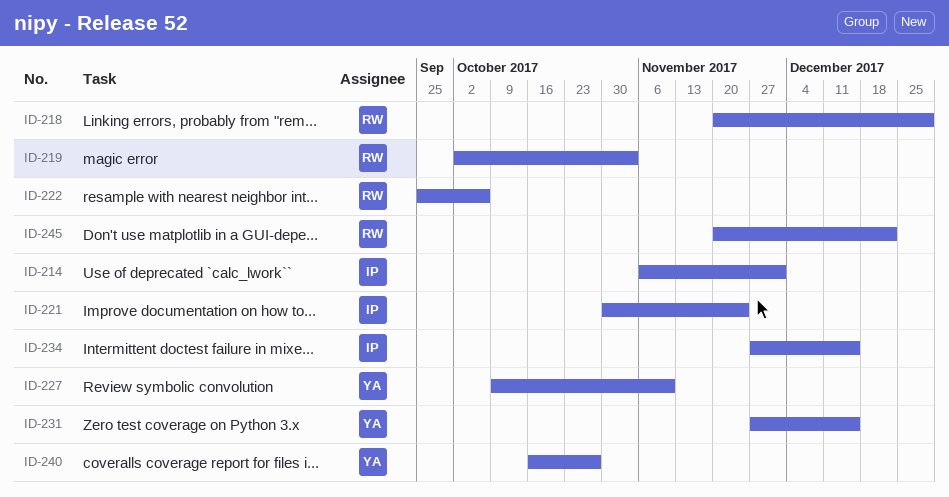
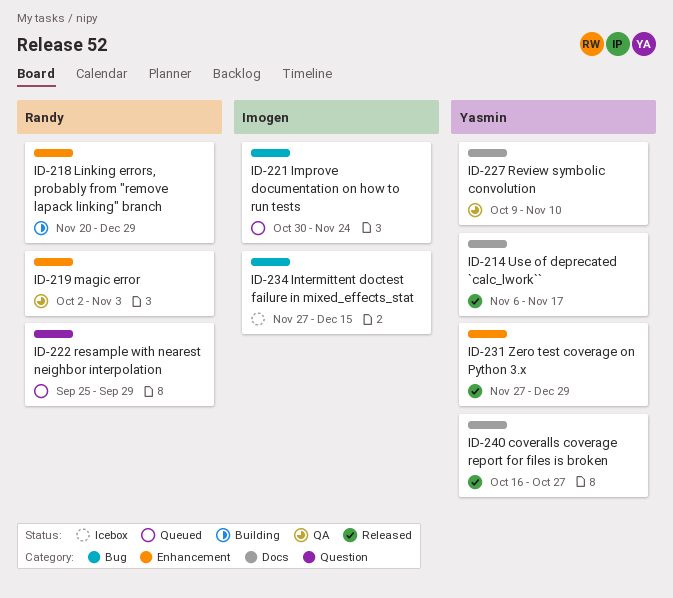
ID-214, owner: Imogen -> Yasmin
ID-214, due: Dec 1 -> Nov 17
ID-222, due: Oct 6 -> Sep 29
ID-231, due: Dec 15 -> Dec 29
ID-245: present -> none

